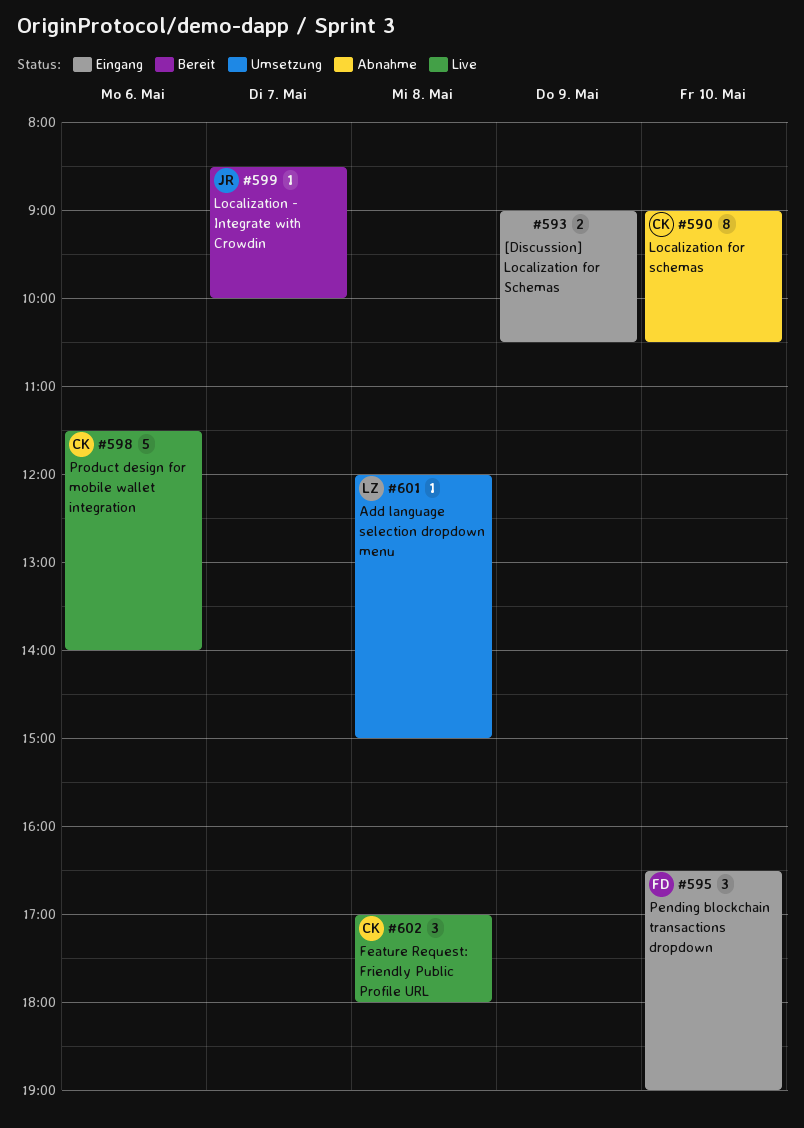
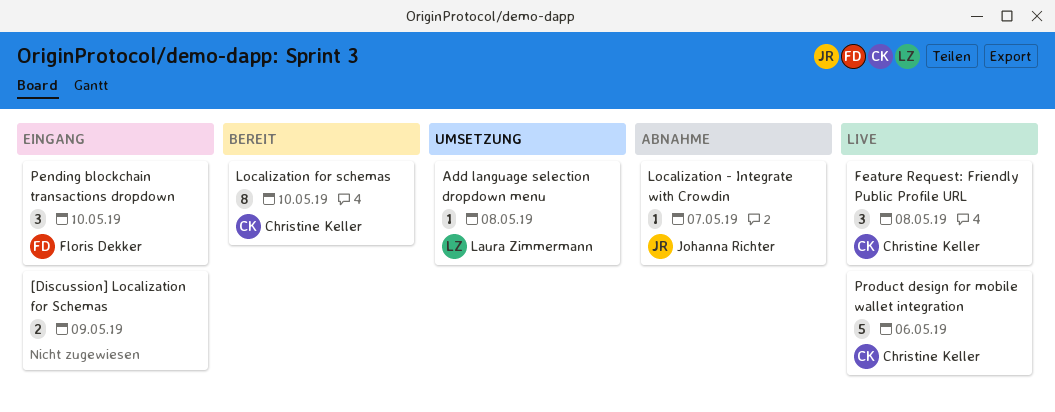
Localization - Integrate with Crowdin, status: Bereit -> Abnahme
Localization for schemas, status: Abnahme -> Bereit

